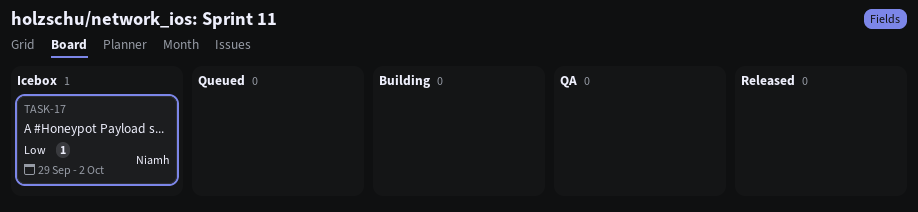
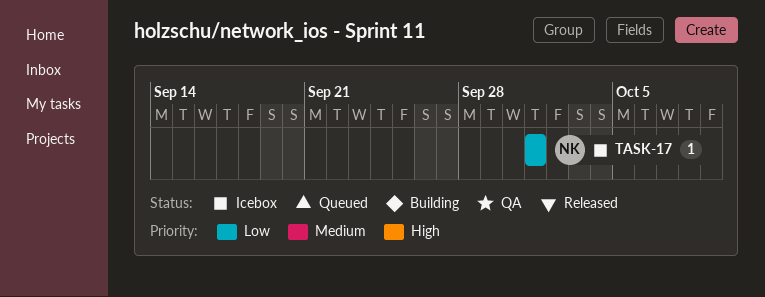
TASK-17, start: Sep 29 -> Oct 1
TASK-17, due: Oct 2 -> Oct 1

